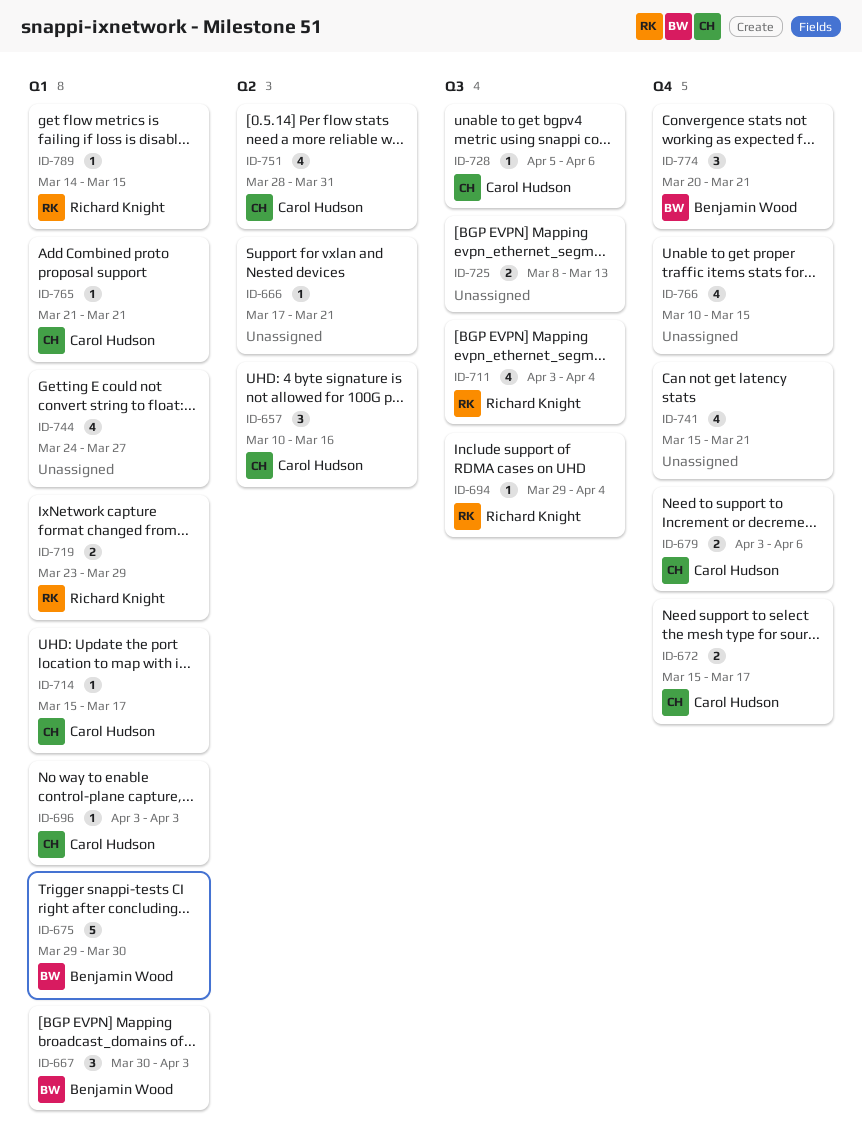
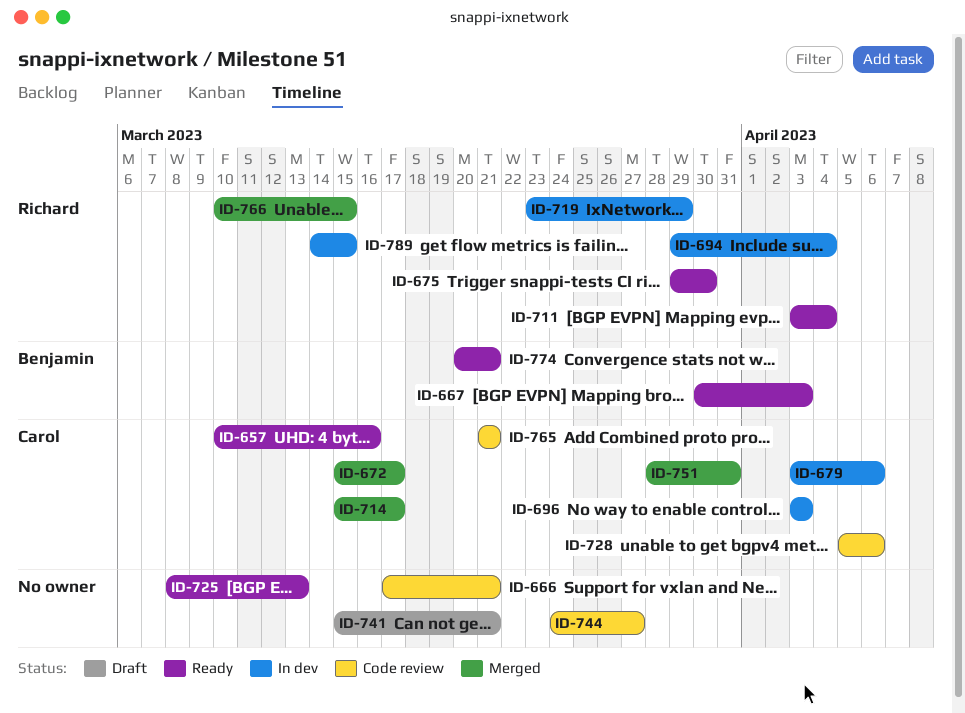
ID-675, owner: Benjamin Wood -> Richard Knight
ID-766, owner: none -> Richard Knight

